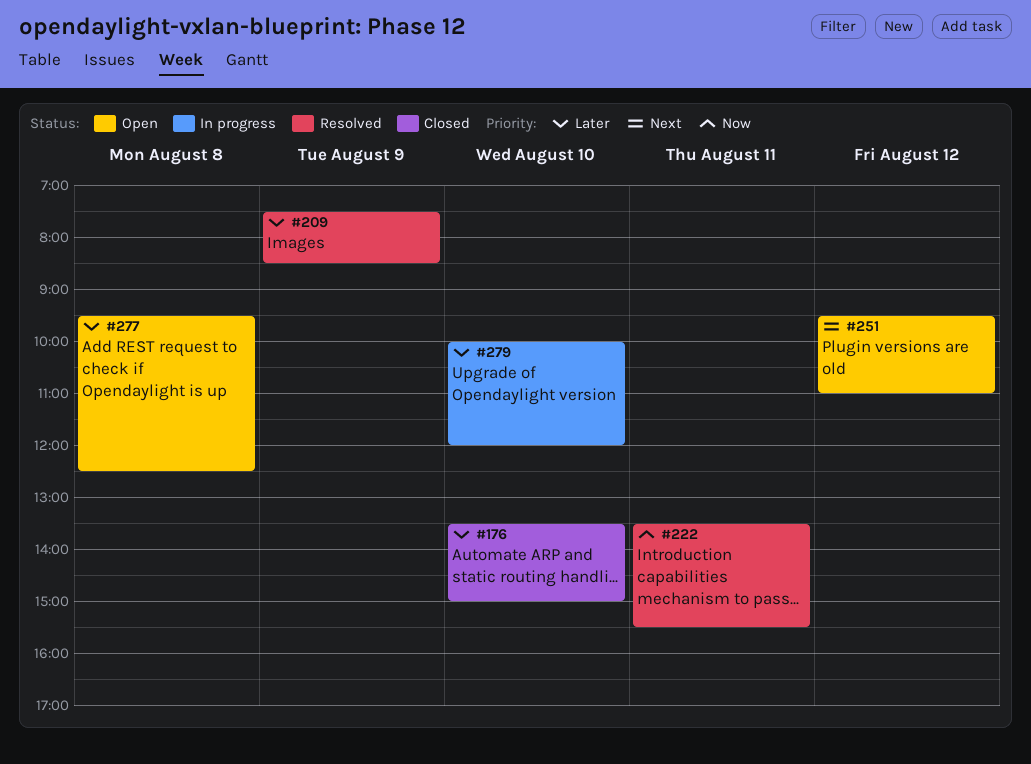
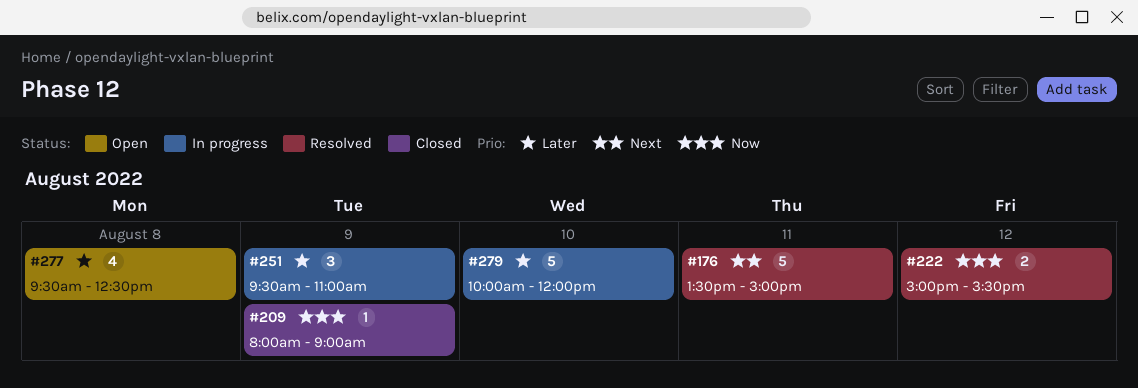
#176, status: Closed -> Resolved
#176, priority: Later -> Next
#176, day: Aug 10 -> Aug 11
#209, status: Resolved -> Closed
#209, priority: Later -> Now
#209, begins: 07:30 -> 08:00
#209, ends: 08:30 -> 09:00
#222, day: Aug 11 -> Aug 12
#222, begins: 13:30 -> 15:00
#251, status: Open -> In progress
#251, priority: Next -> Later
#251, day: Aug 12 -> Aug 9

